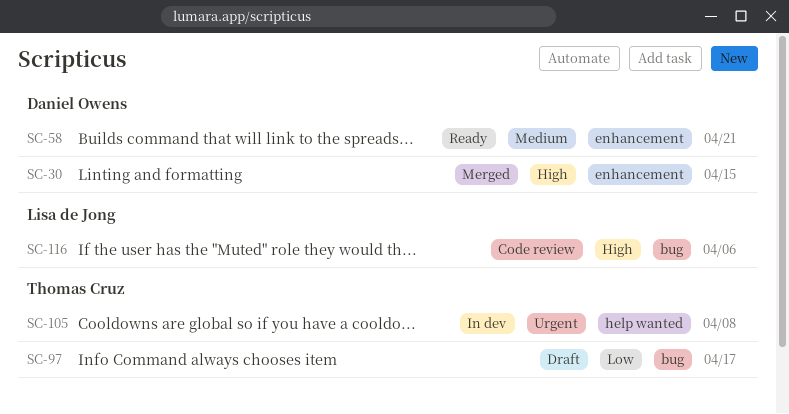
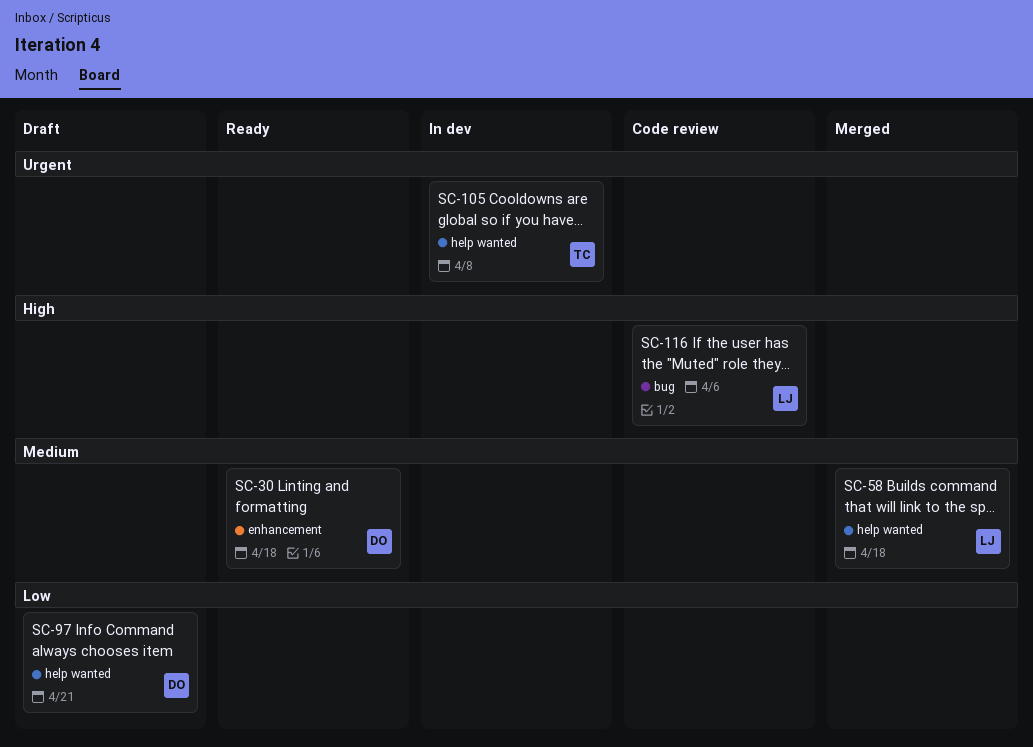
SC-30, status: Merged -> Ready
SC-30, priority: High -> Medium
SC-30, due: Apr 15 -> Apr 18
SC-58, status: Ready -> Merged
SC-58, owner: Daniel Owens -> Lisa de Jong
SC-58, label: enhancement -> help wanted
SC-58, due: Apr 21 -> Apr 18
SC-97, owner: Thomas Cruz -> Daniel Owens
SC-97, label: bug -> help wanted
SC-97, due: Apr 17 -> Apr 21

